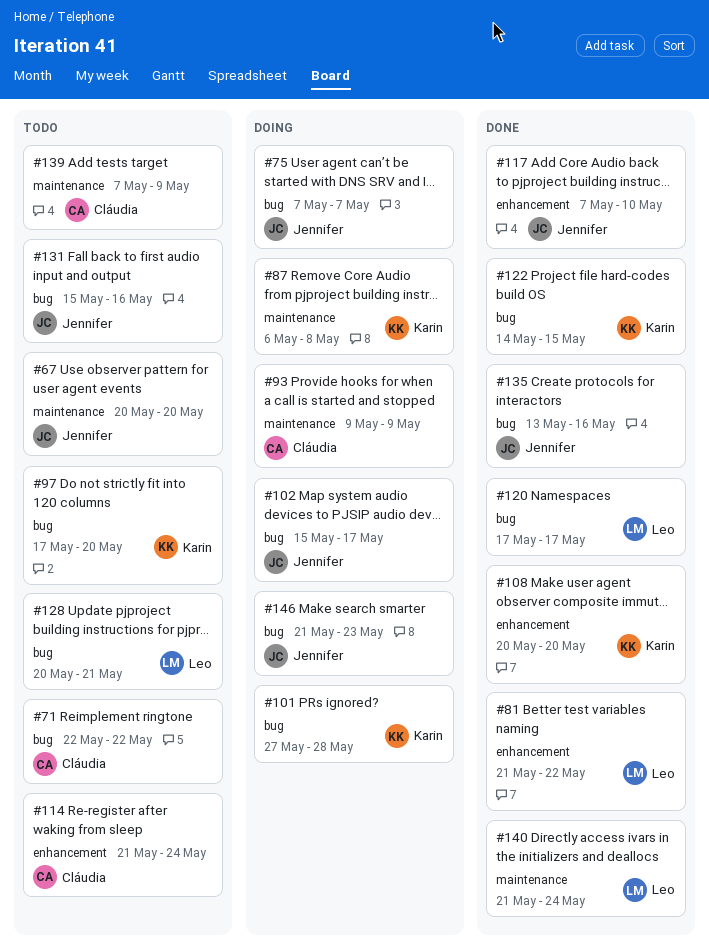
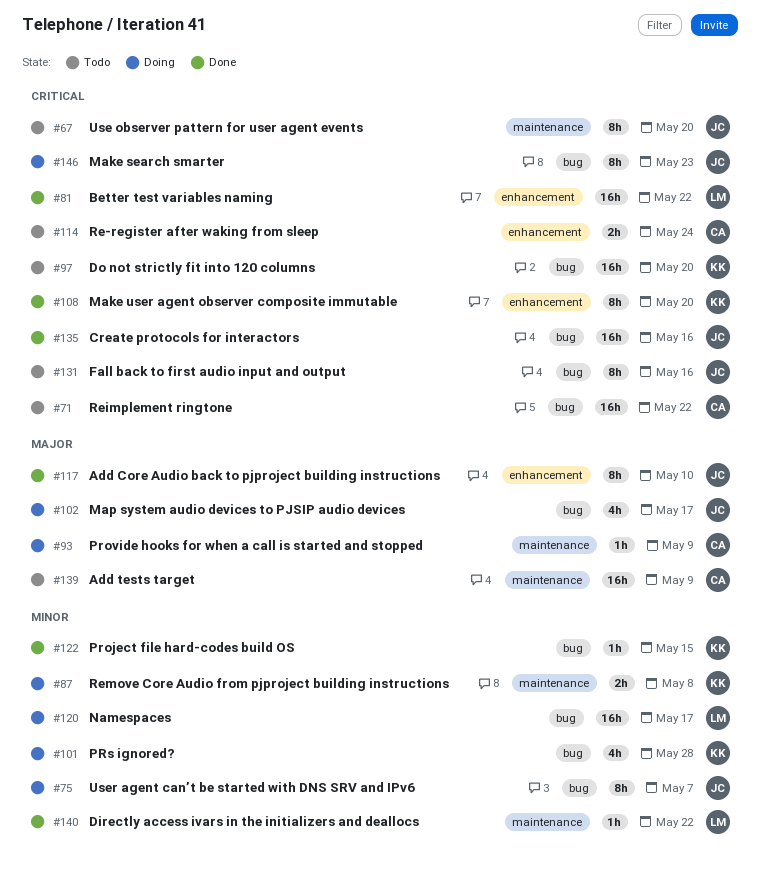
#120, status: Done -> Doing
#128: present -> none
#140, due: May 24 -> May 22

